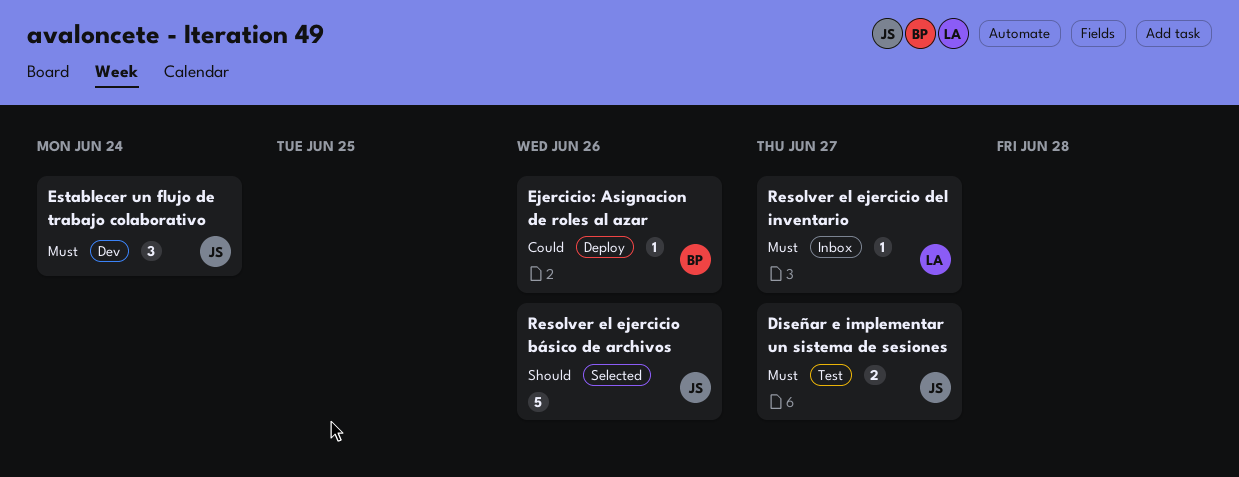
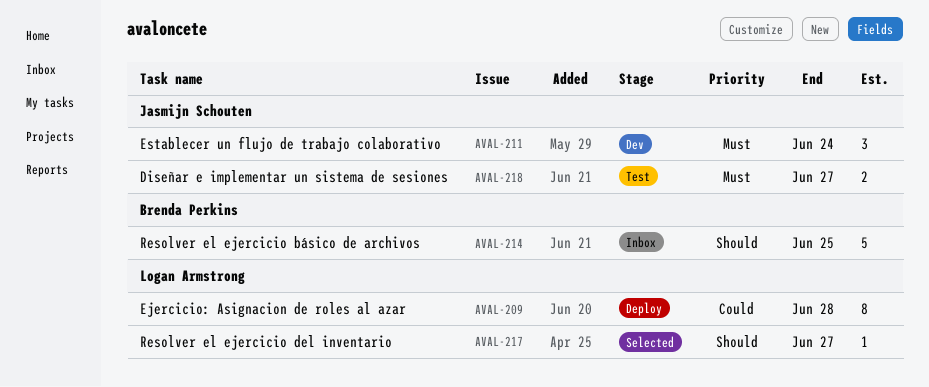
Ejercicio: Asignacion de roles al azar, owner: Brenda Perkins -> Logan Armstrong
Ejercicio: Asignacion de roles al azar, estimate: 1 -> 8
Ejercicio: Asignacion de roles al azar, due: Jun 26 -> Jun 28
Resolver el ejercicio básico de archivos, status: Selected -> Inbox
Resolver el ejercicio básico de archivos, owner: Jasmijn Schouten -> Brenda Perkins
Resolver el ejercicio básico de archivos, due: Jun 26 -> Jun 25
Resolver el ejercicio del inventario, status: Inbox -> Selected
Resolver el ejercicio del inventario, priority: Must -> Should

